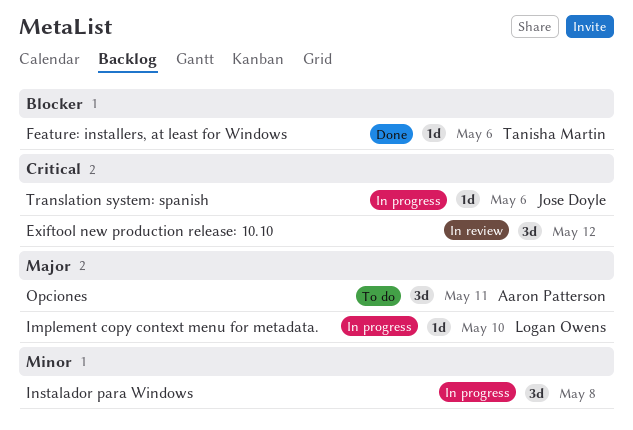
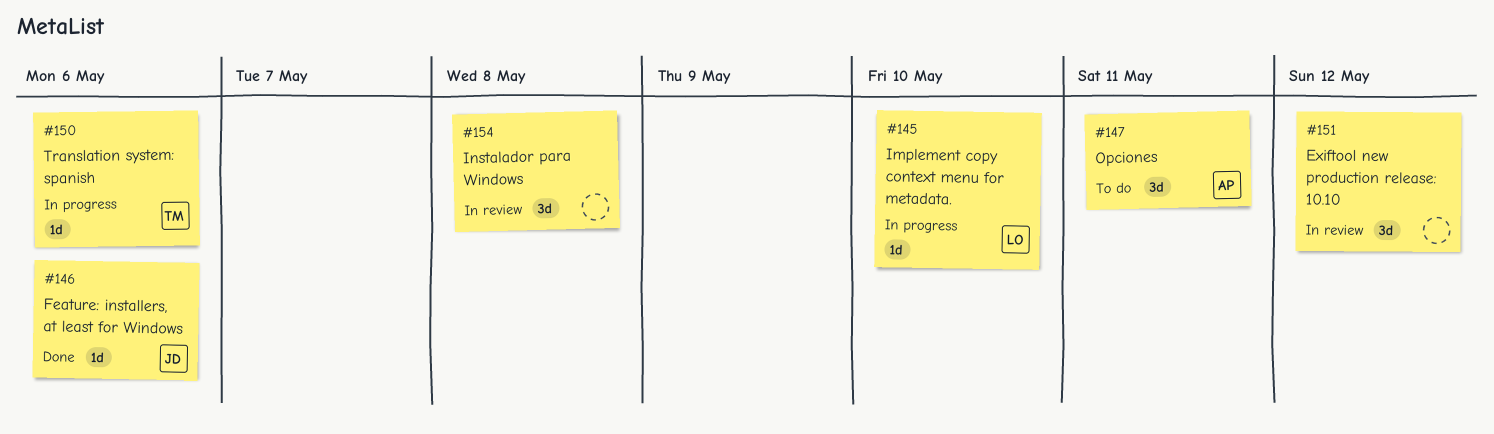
Feature: installers, at least for Windows, owner: Tanisha Martin -> Jose Doyle
Instalador para Windows, status: In progress -> In review
Translation system: spanish, owner: Jose Doyle -> Tanisha Martin

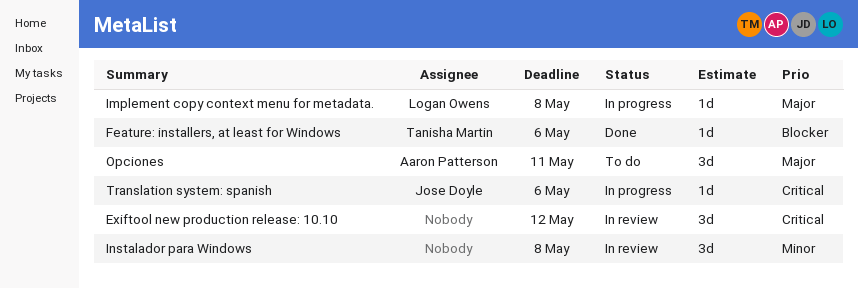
Feature: installers, at least for Windows, owner: Jose Doyle -> Tanisha Martin
Implement copy context menu for metadata., due: May 10 -> May 8
Translation system: spanish, owner: Tanisha Martin -> Jose Doyle

